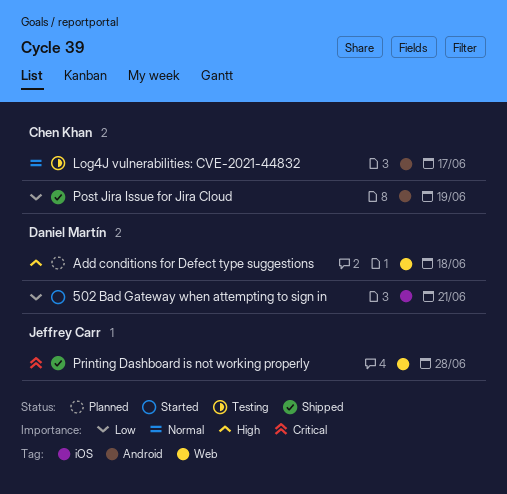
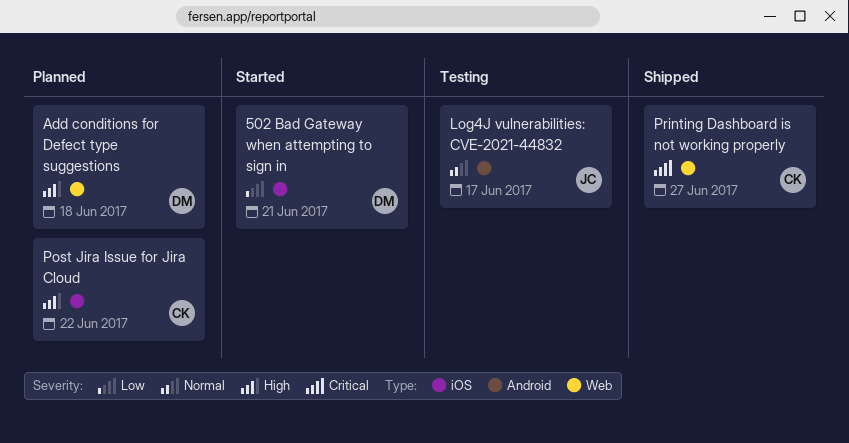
Log4J vulnerabilities: CVE-2021-44832, owner: Chen Khan -> Jeffrey Carr
Post Jira Issue for Jira Cloud, status: Shipped -> Planned
Post Jira Issue for Jira Cloud, priority: Low -> High
Post Jira Issue for Jira Cloud, label: Android -> iOS
Post Jira Issue for Jira Cloud, due: Jun 19 -> Jun 22
Printing Dashboard is not working properly, owner: Jeffrey Carr -> Chen Khan
Printing Dashboard is not working properly, due: Jun 28 -> Jun 27

